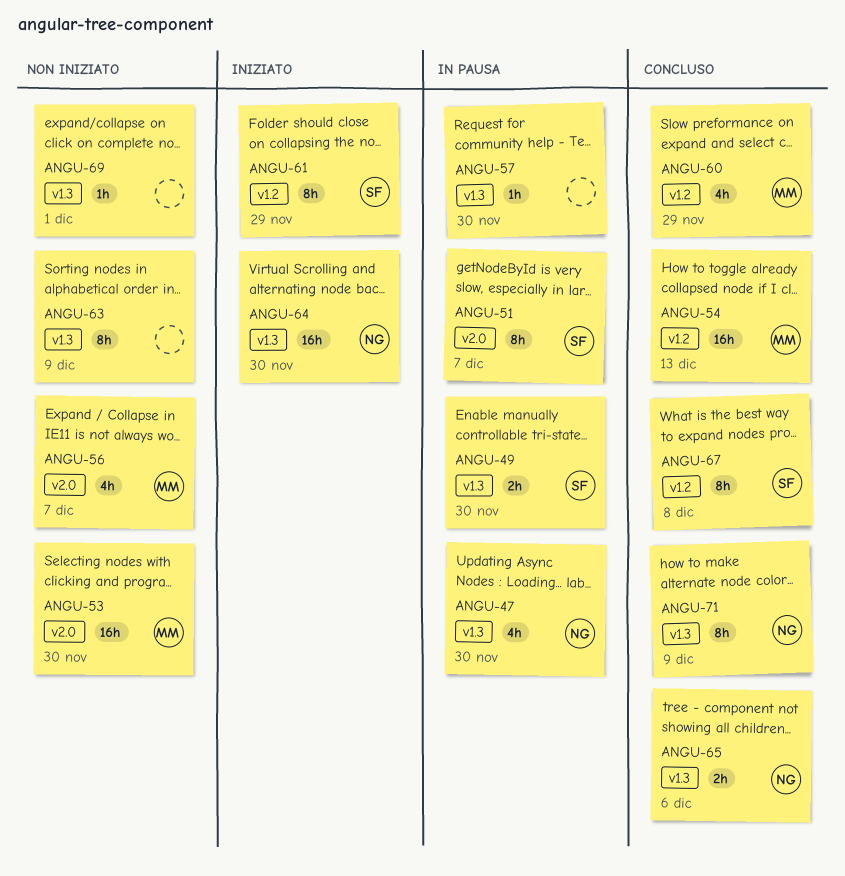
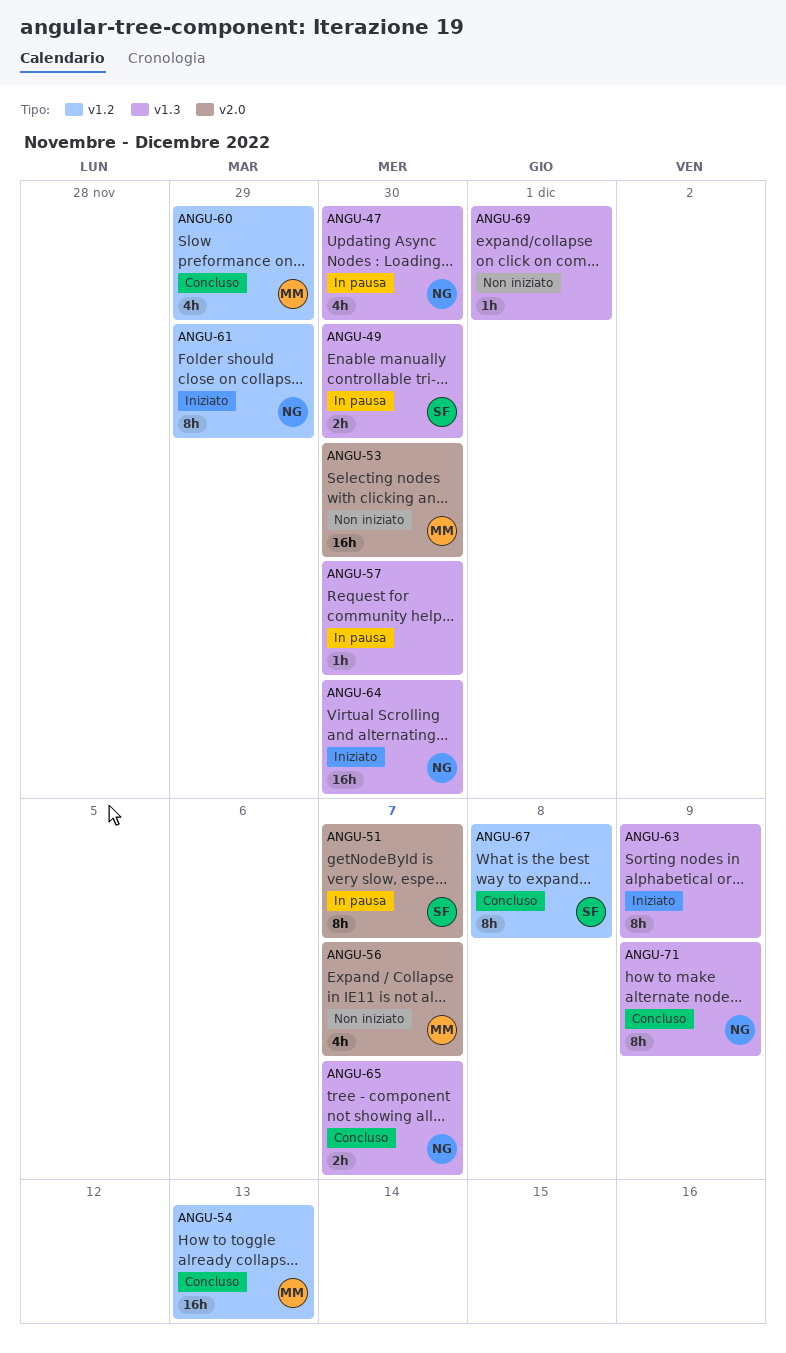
ANGU-61, owner: SF -> NG
ANGU-63, status: Non iniziato -> Iniziato
ANGU-65, due: Dec 6 -> Dec 7

